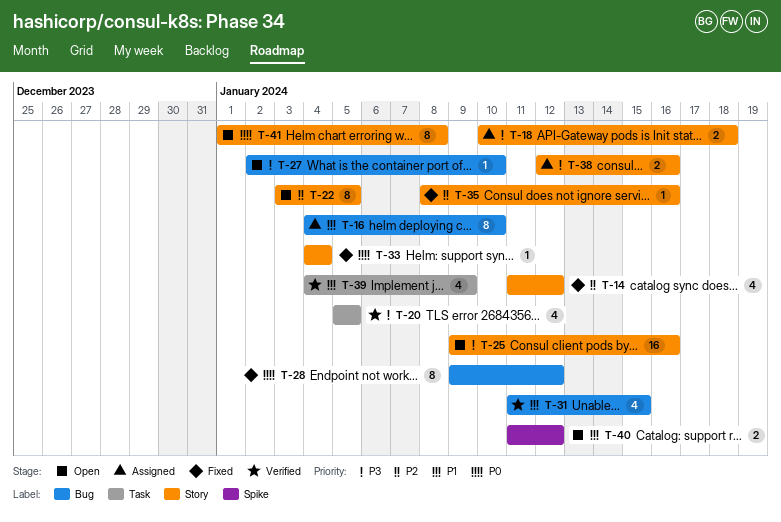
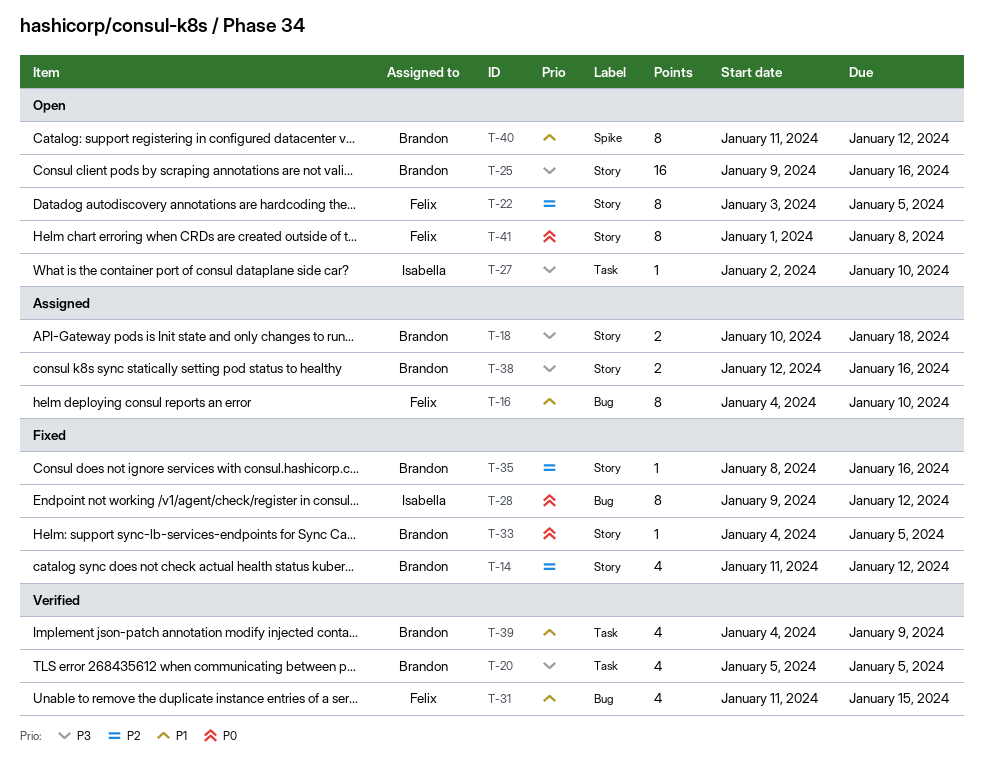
T-27, label: Bug -> Task
T-33, due: Jan 4 -> Jan 5
T-40, estimate: 2 -> 8

